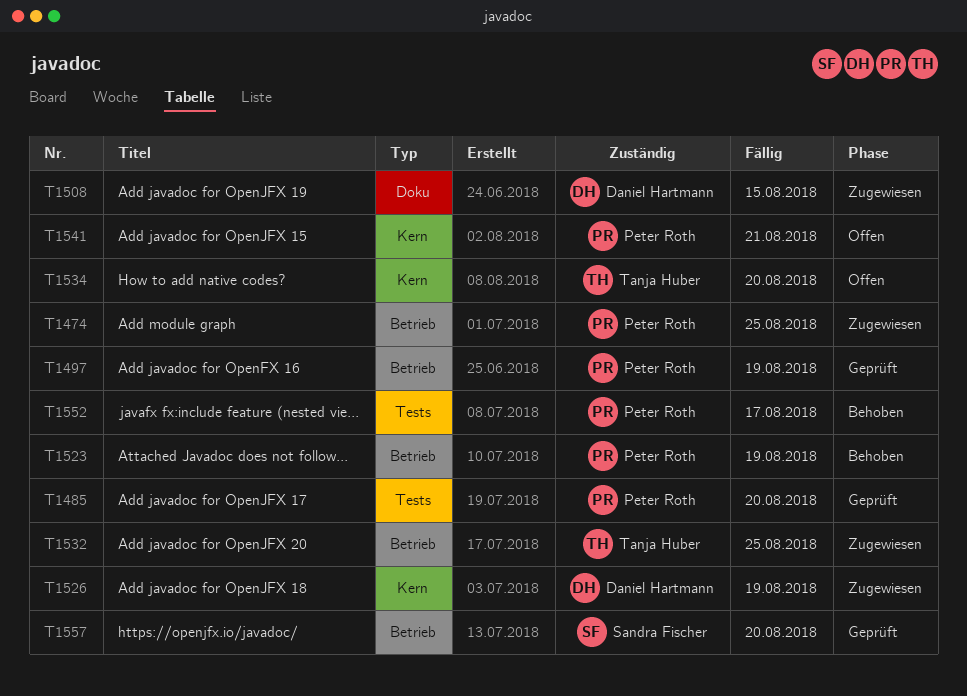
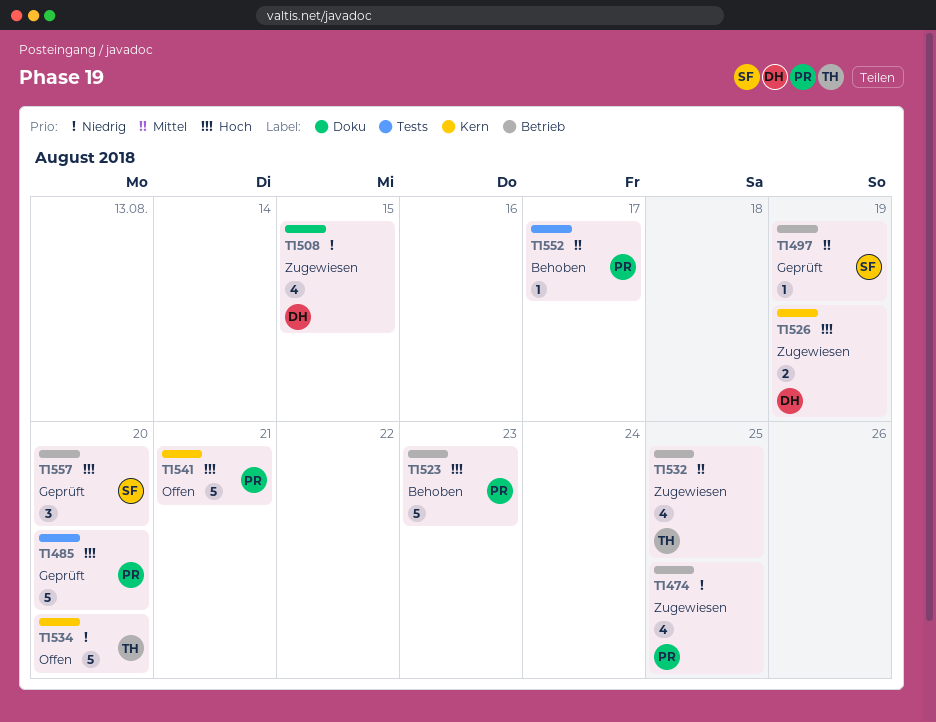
T1497, owner: Peter Roth -> Sandra Fischer
T1523, due: Aug 19 -> Aug 23

